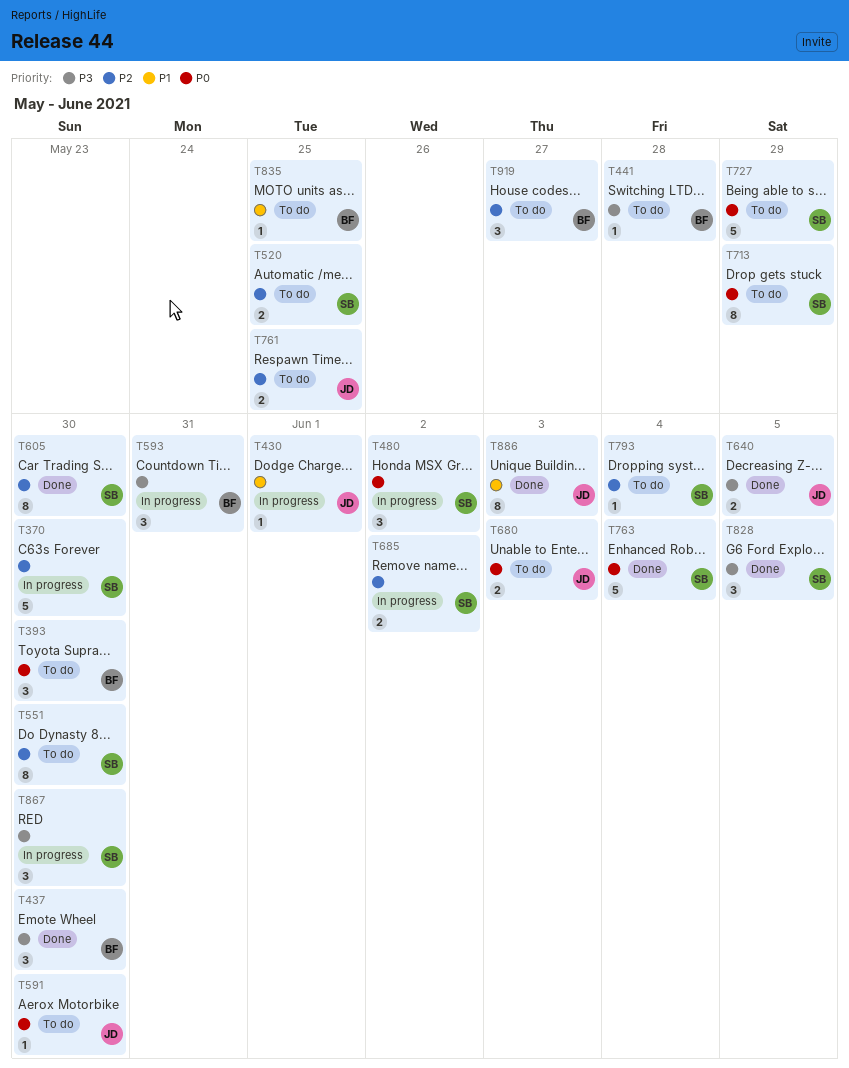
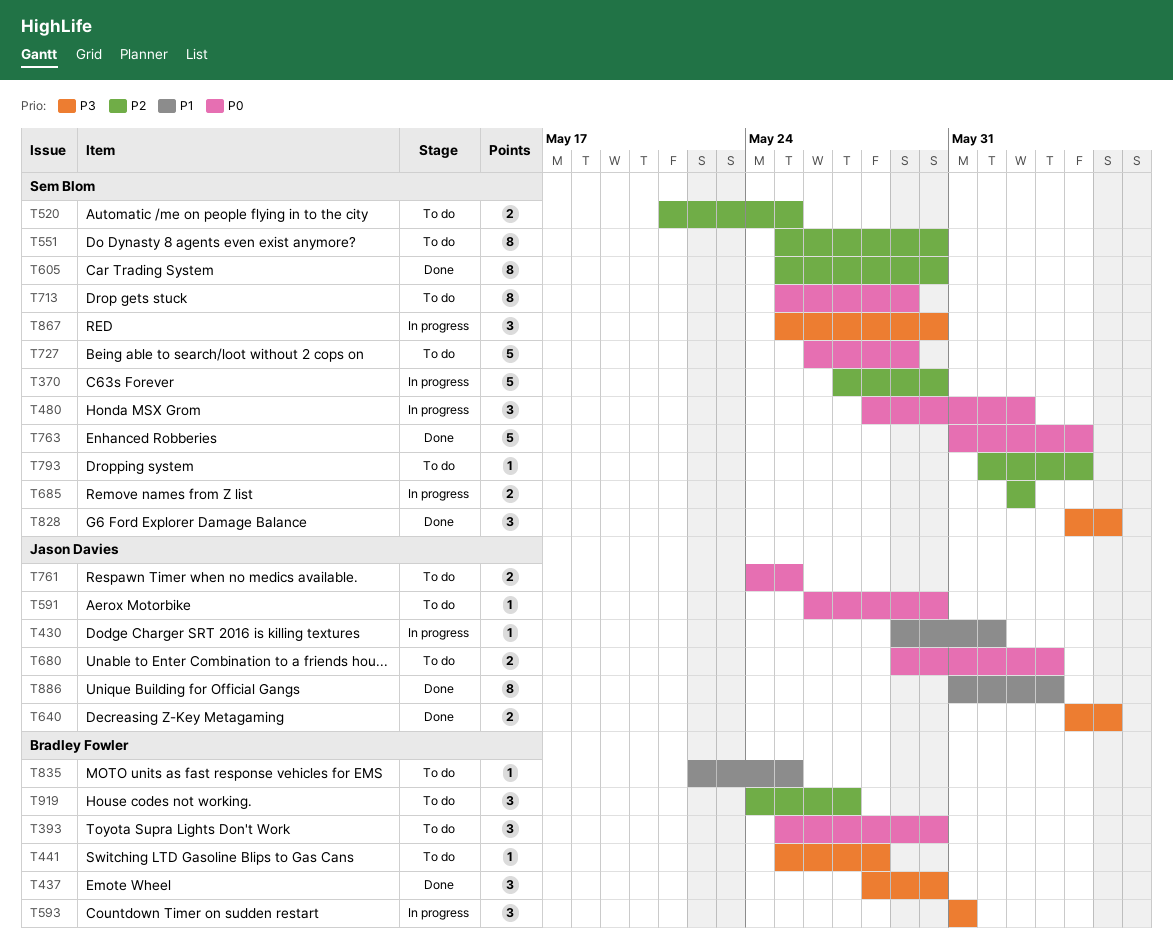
T761, priority: P2 -> P0

